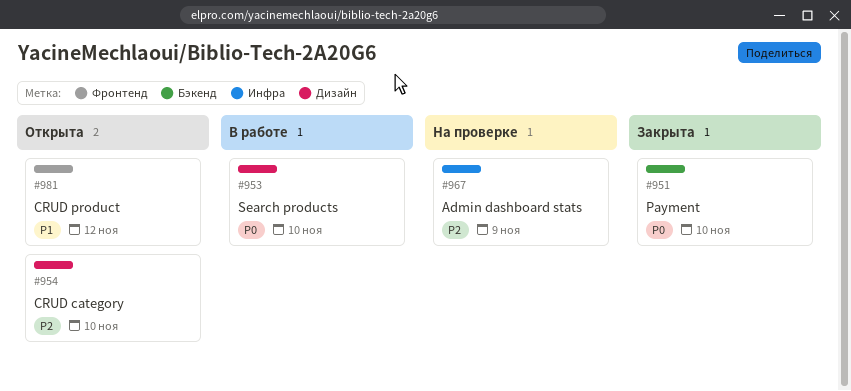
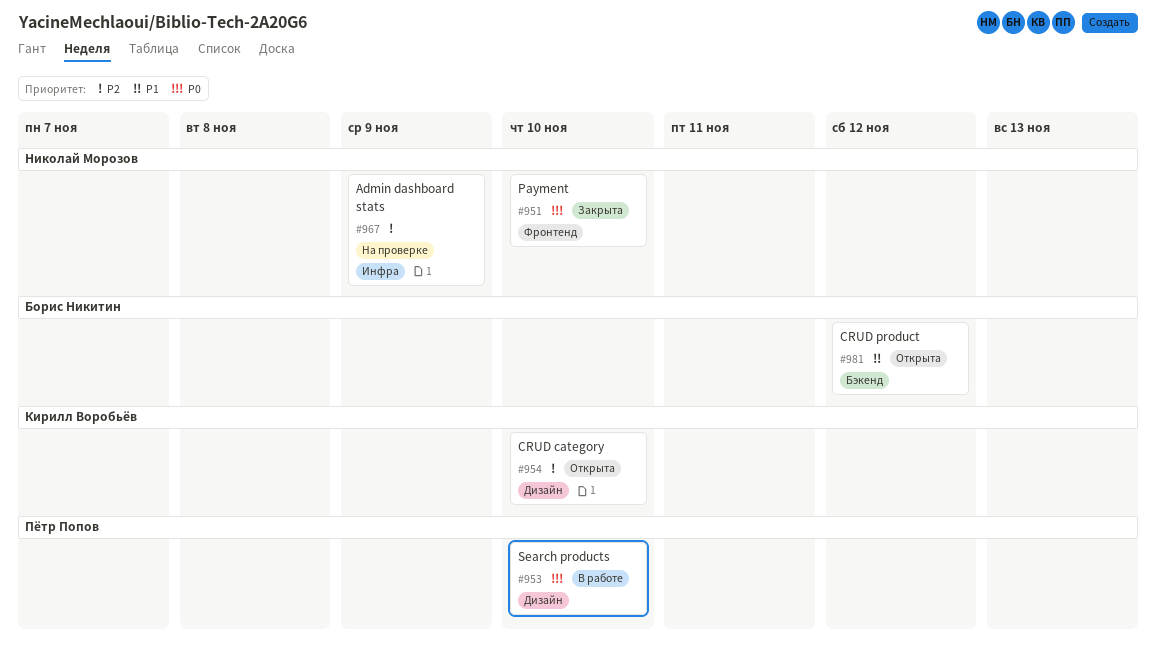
#951, label: Бэкенд -> Фронтенд
#981, label: Фронтенд -> Бэкенд

